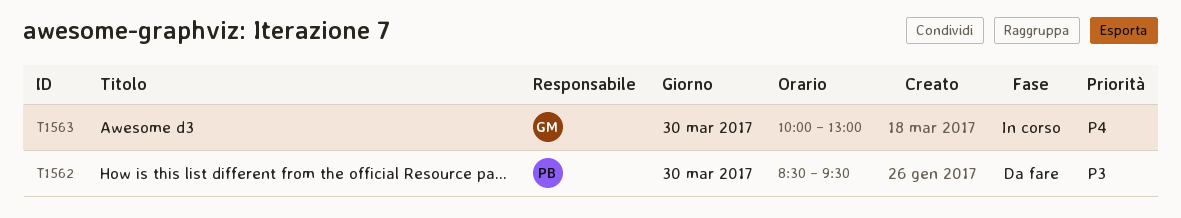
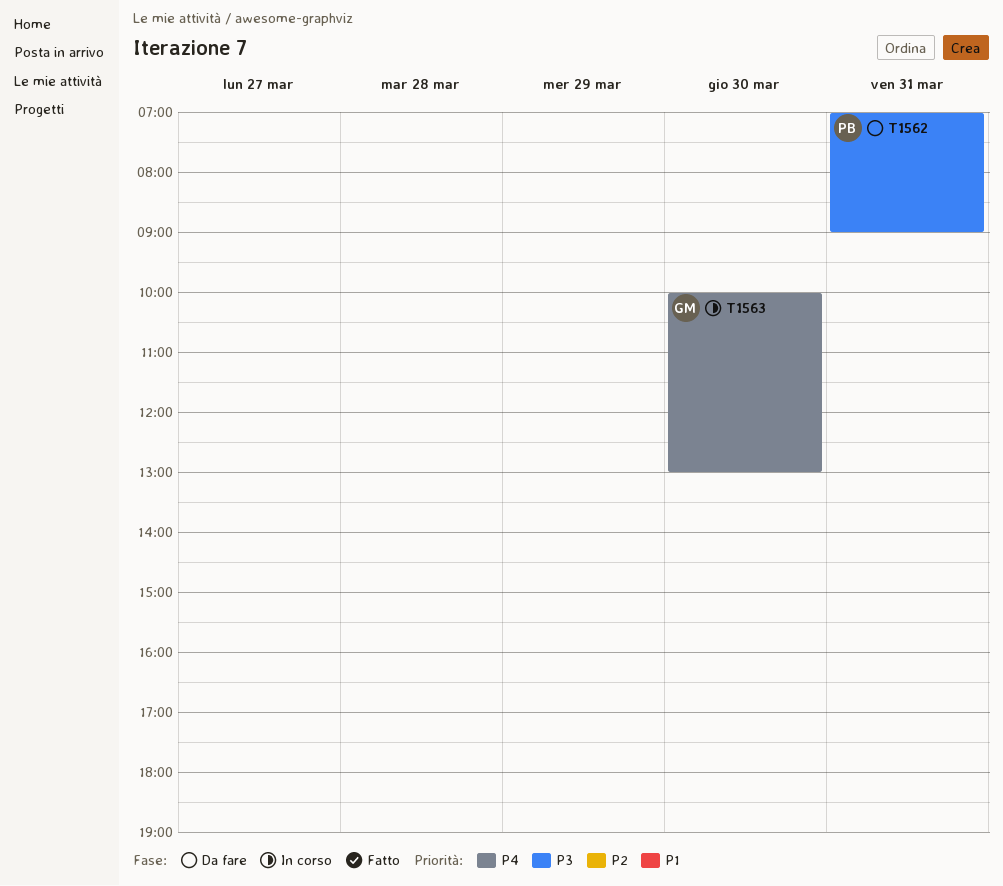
T1562, day: Mar 30 -> Mar 31
T1562, begins: 08:30 -> 07:00
T1562, ends: 09:30 -> 09:00

